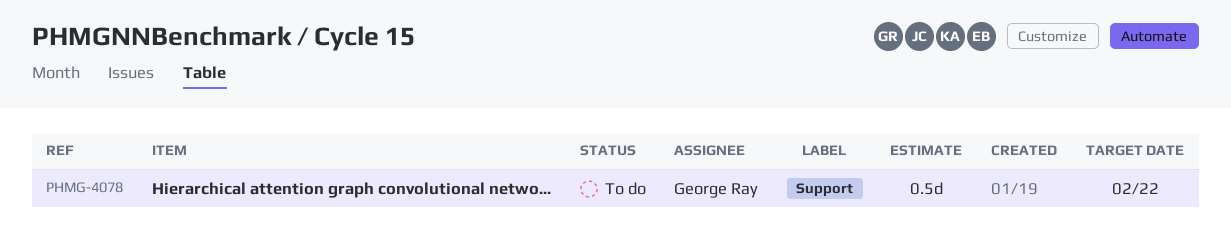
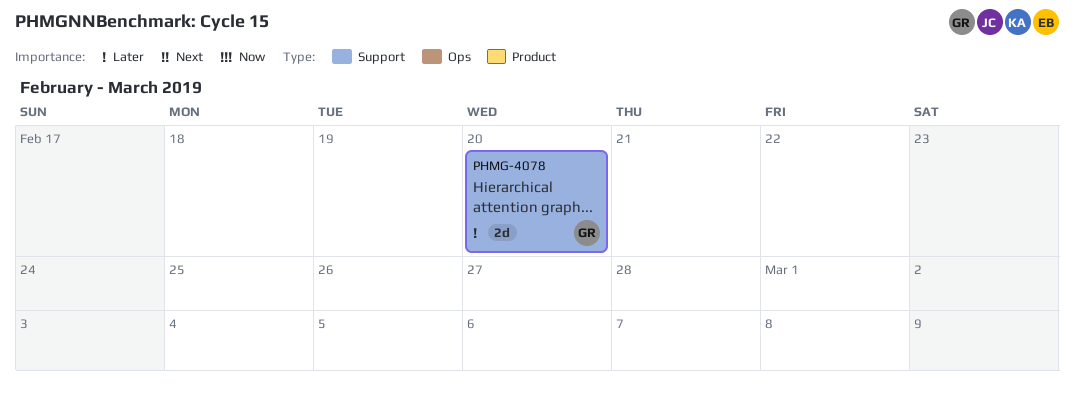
PHMG-4078, estimate: 0.5d -> 2d
PHMG-4078, due: Feb 22 -> Feb 20

